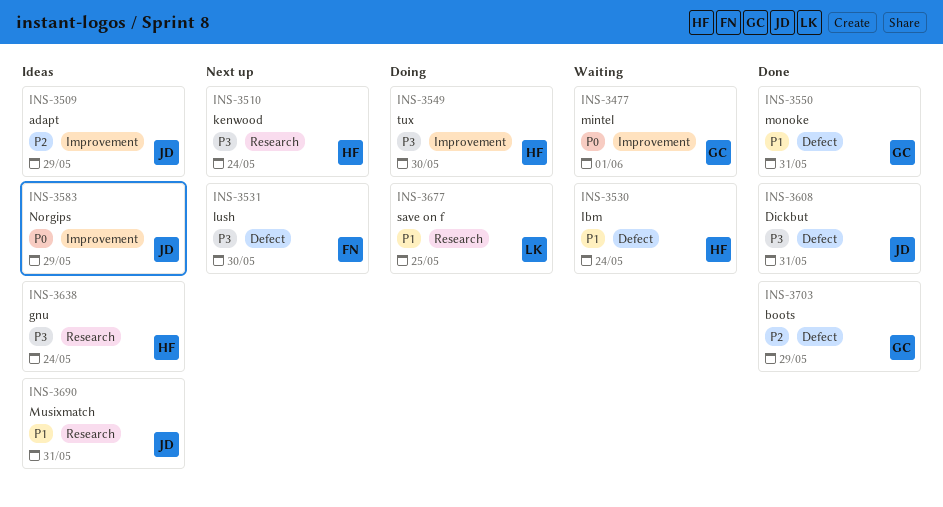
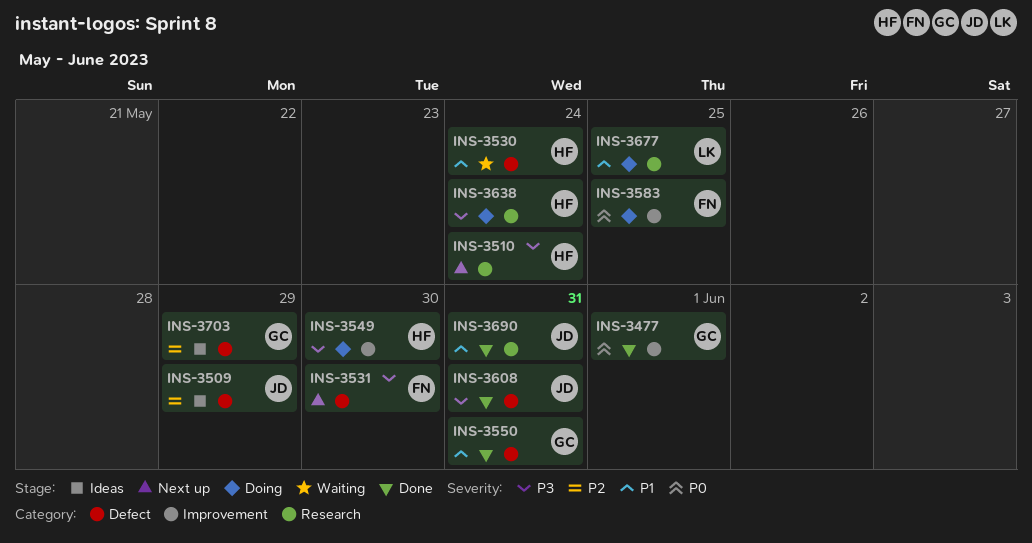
INS-3477, status: Waiting -> Done
INS-3509, label: Improvement -> Defect
INS-3583, status: Ideas -> Doing
INS-3583, owner: JD -> FN
INS-3583, due: May 29 -> May 25
INS-3638, status: Ideas -> Doing
INS-3690, status: Ideas -> Done
INS-3703, status: Done -> Ideas

